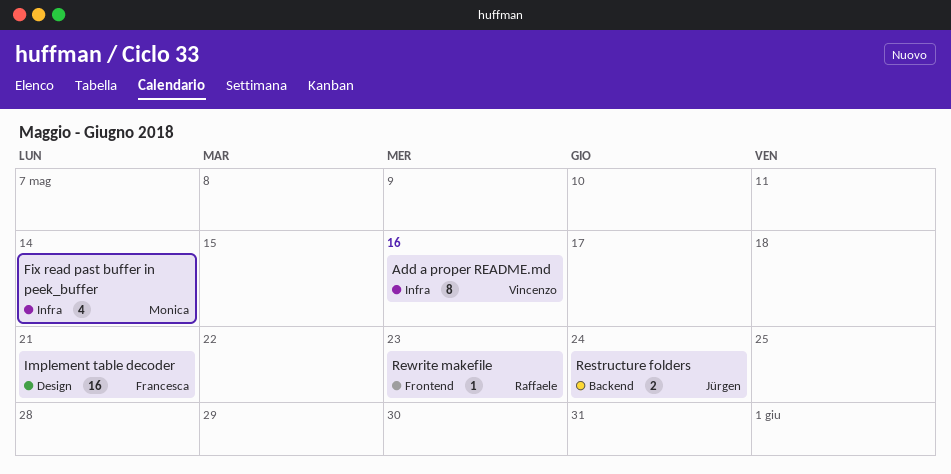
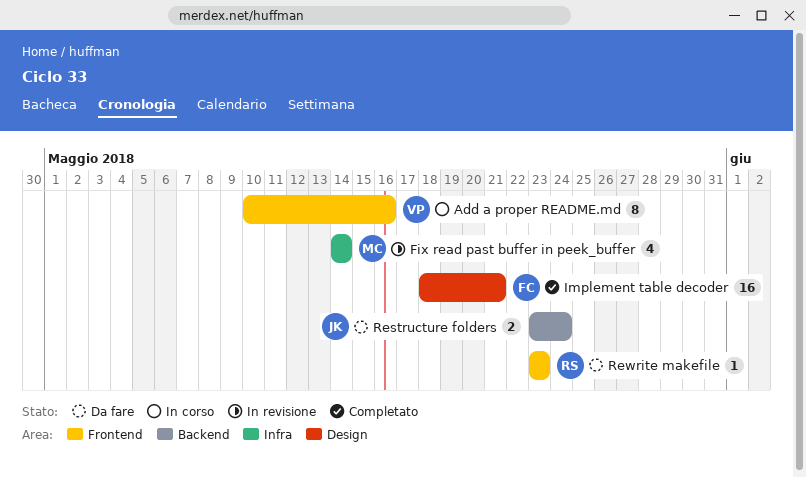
Add a proper README.md, label: Infra -> Frontend

